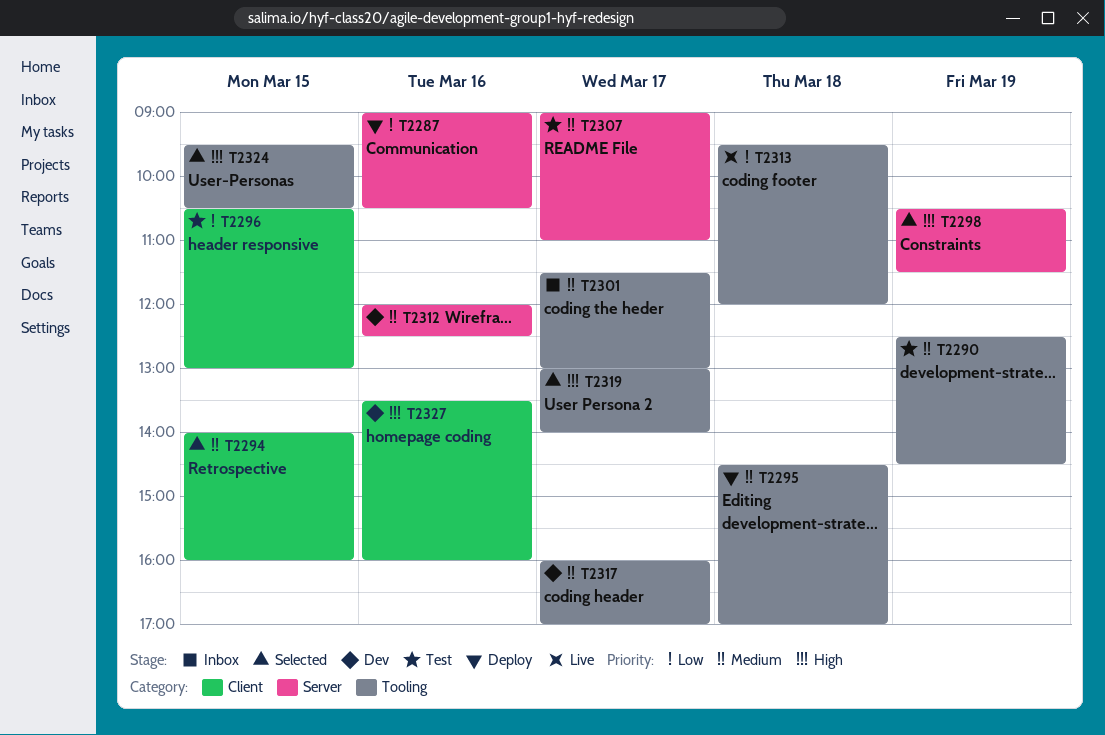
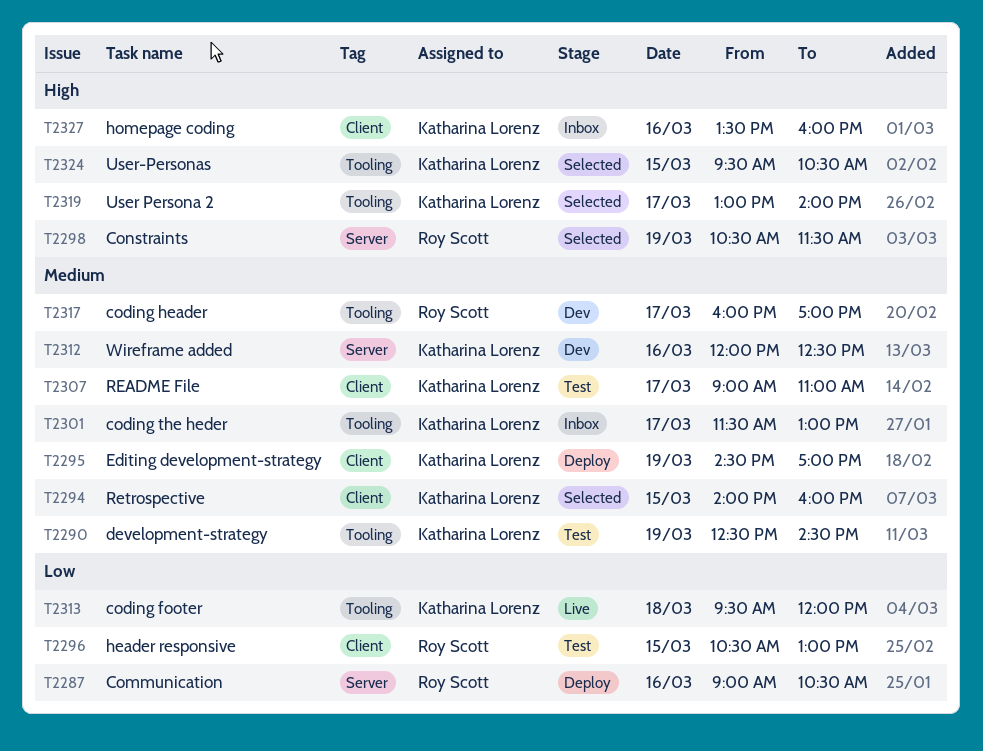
T2295, label: Tooling -> Client
T2295, day: Mar 18 -> Mar 19
T2307, label: Server -> Client
T2327, status: Dev -> Inbox

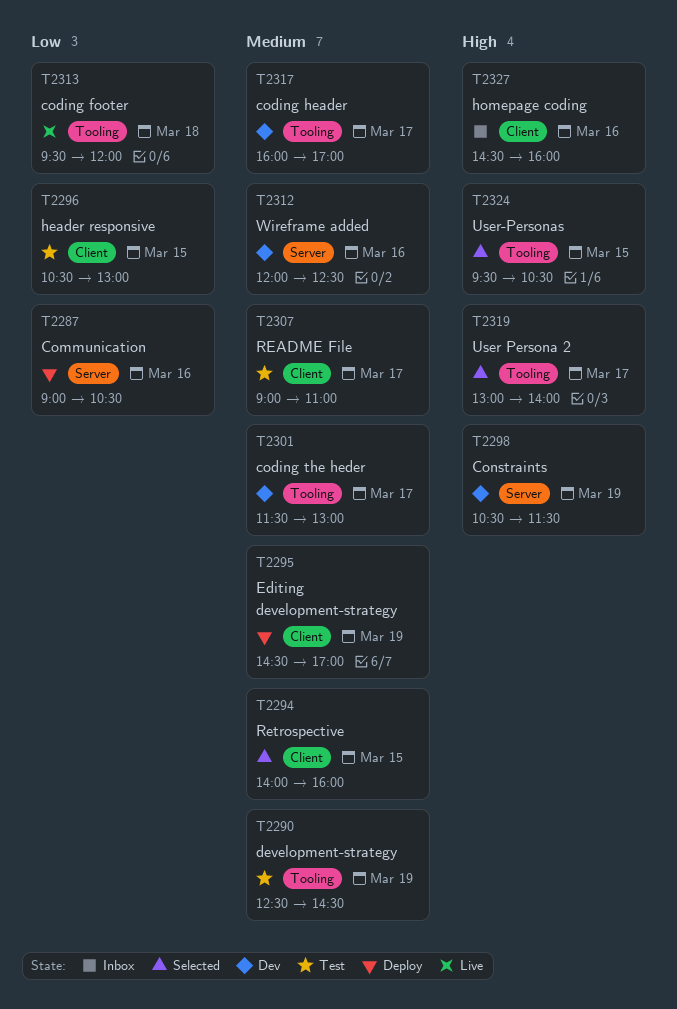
T2298, status: Selected -> Dev
T2301, status: Inbox -> Dev
T2327, begins: 13:30 -> 14:30

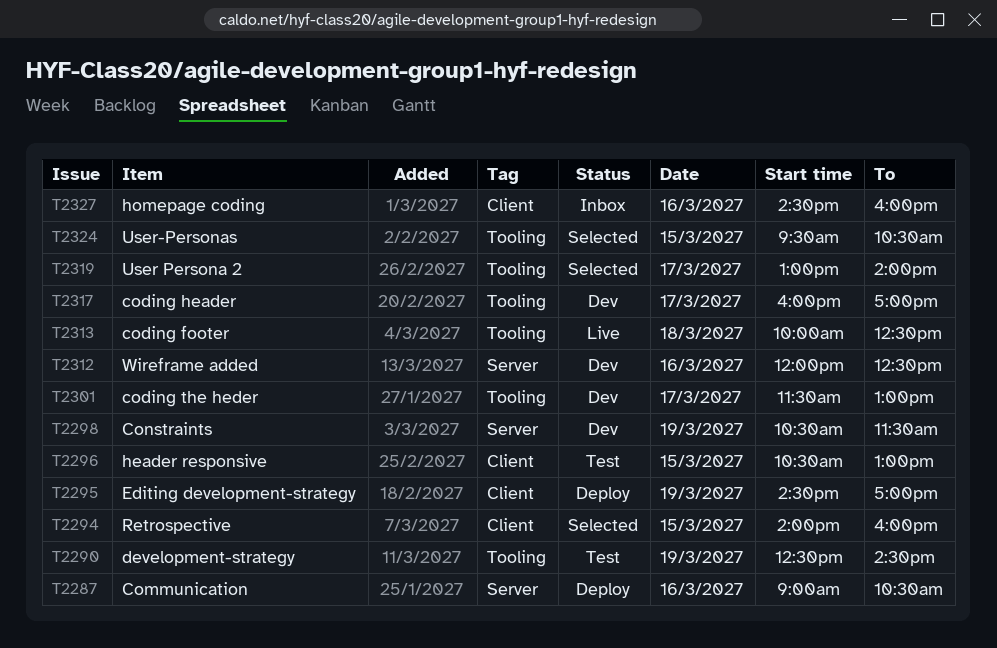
T2307: present -> none
T2313, begins: 09:30 -> 10:00
T2313, ends: 12:00 -> 12:30

